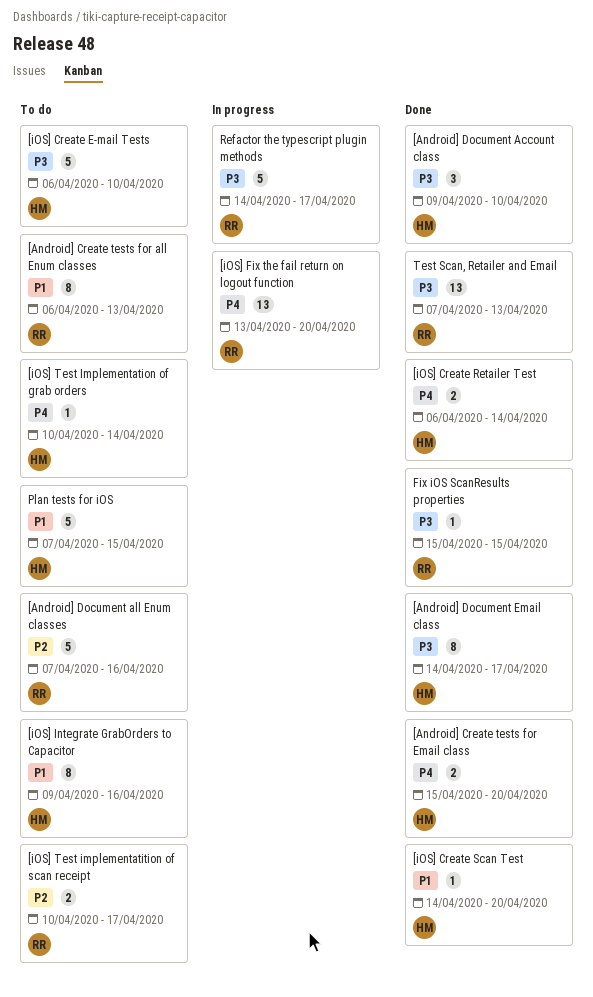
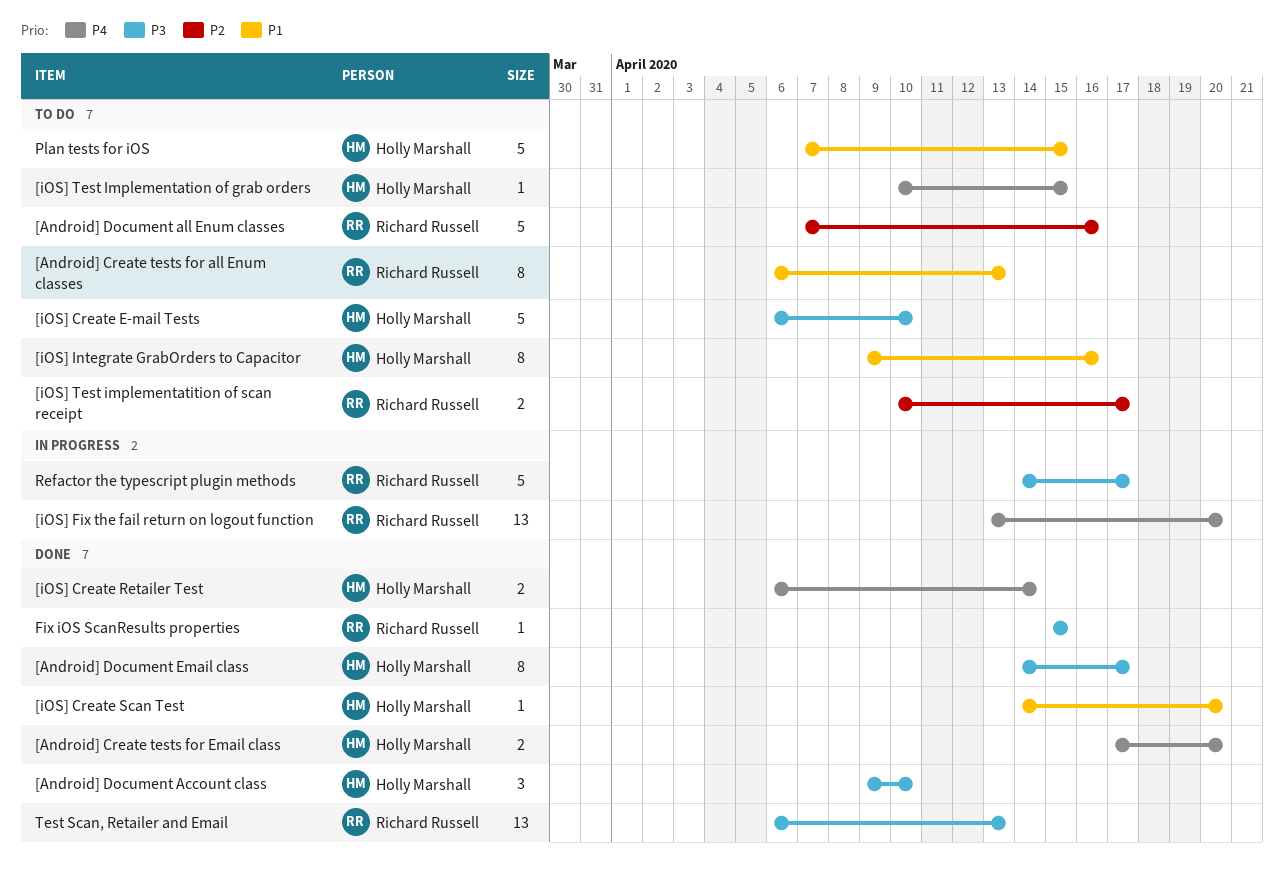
[Android] Create tests for Email class, start: Apr 15 -> Apr 17
[iOS] Test Implementation of grab orders, due: Apr 14 -> Apr 15
Test Scan, Retailer and Email, start: Apr 7 -> Apr 6

